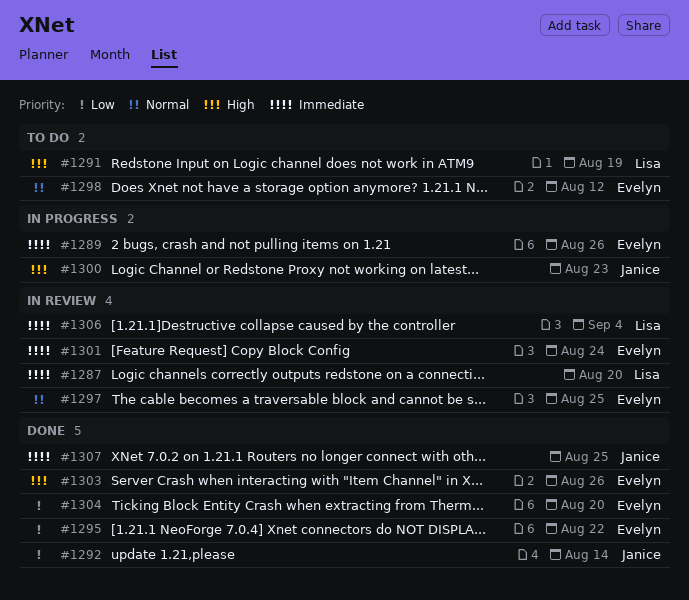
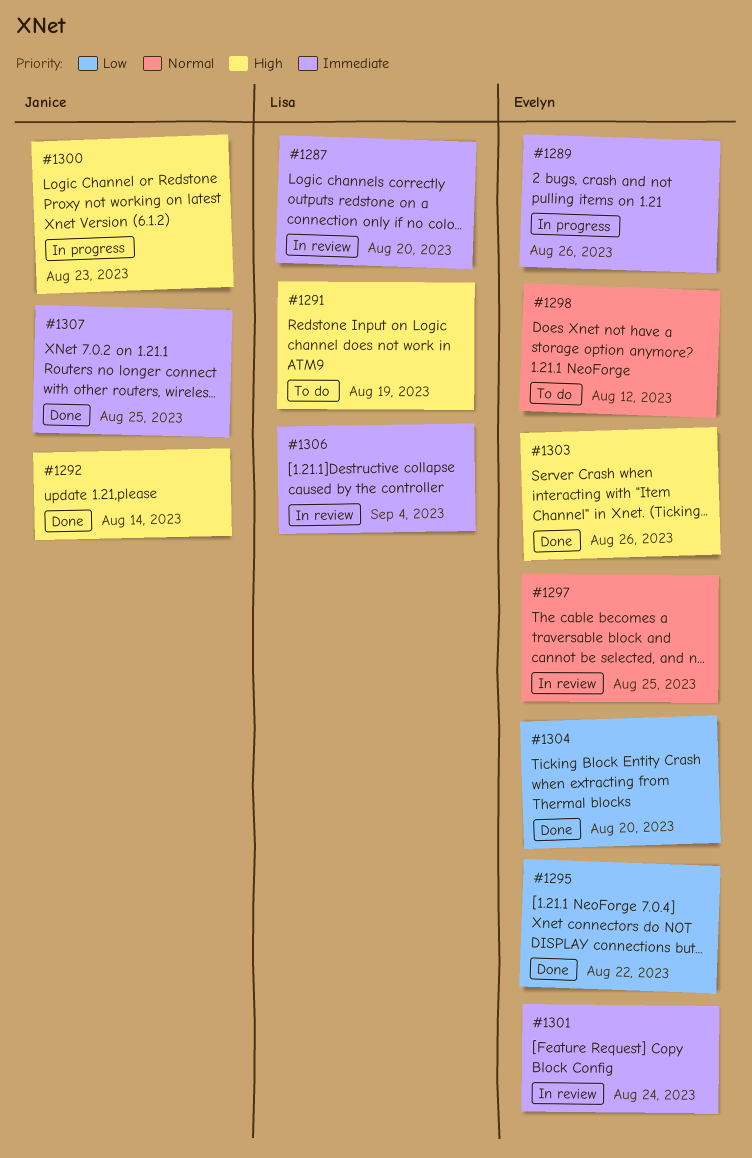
#1292, priority: Low -> High

